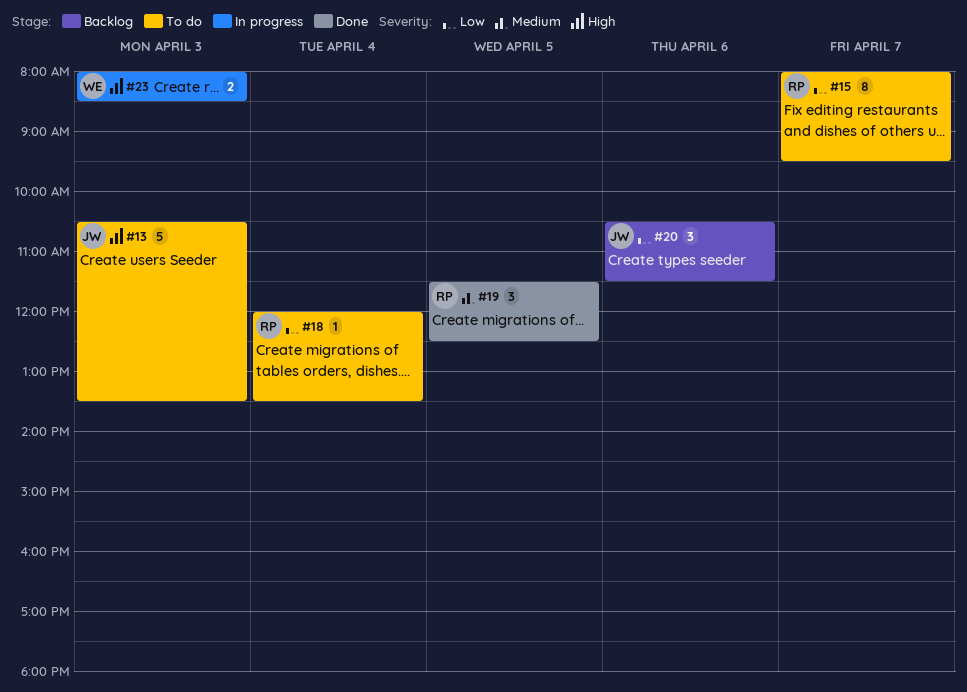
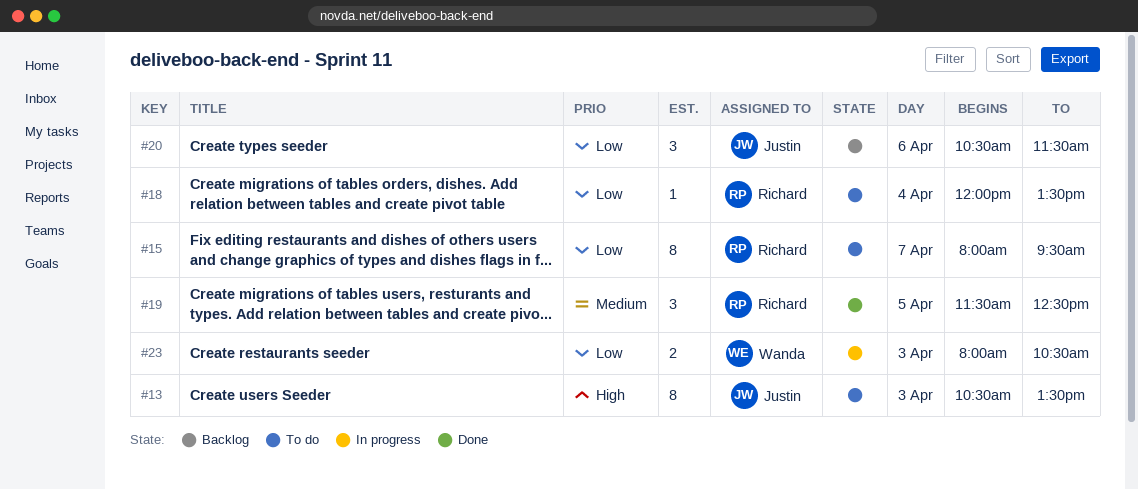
#13, estimate: 5 -> 8
#23, priority: High -> Low
#23, ends: 08:30 -> 10:30

